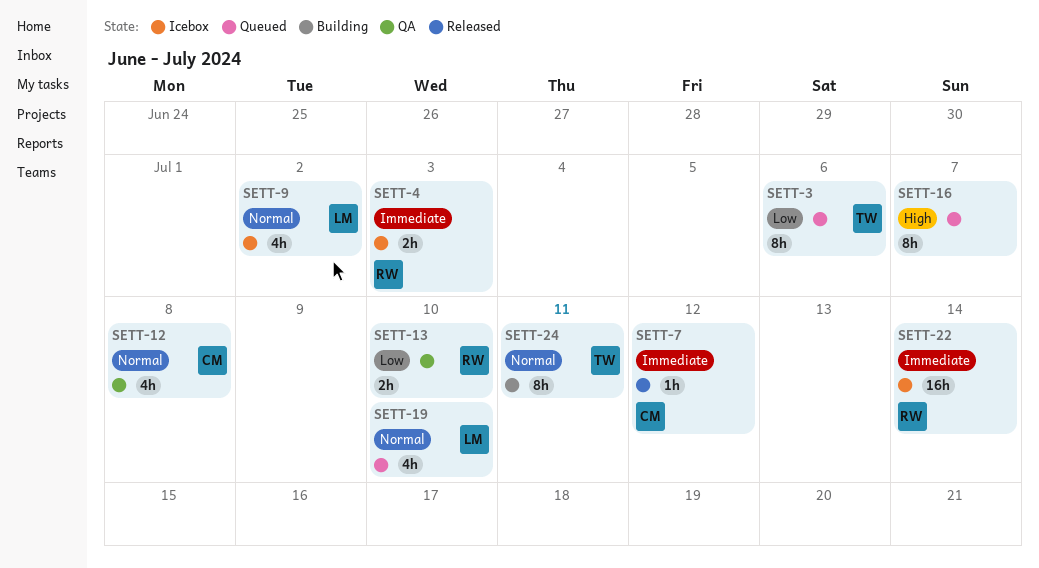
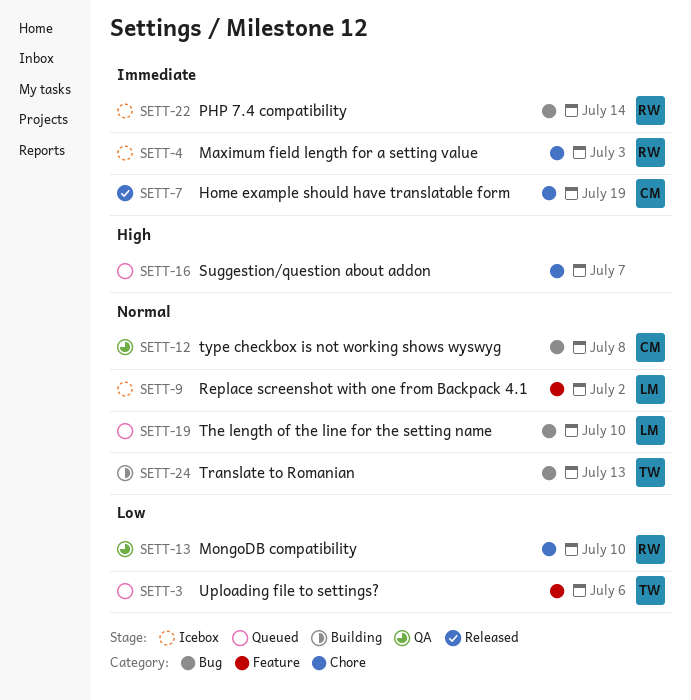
SETT-7, due: Jul 12 -> Jul 19
SETT-24, due: Jul 11 -> Jul 13

